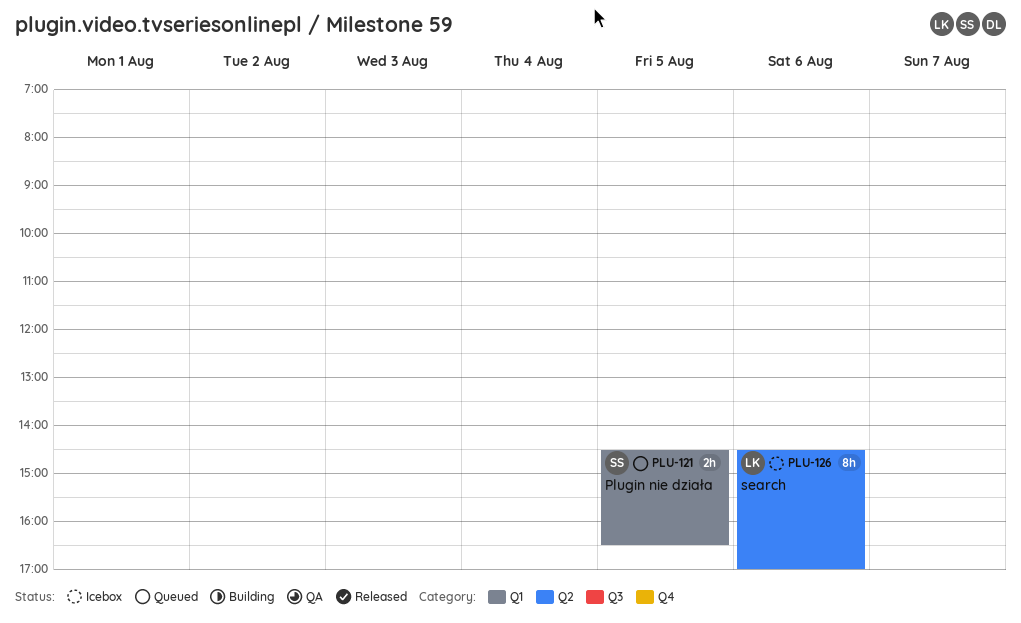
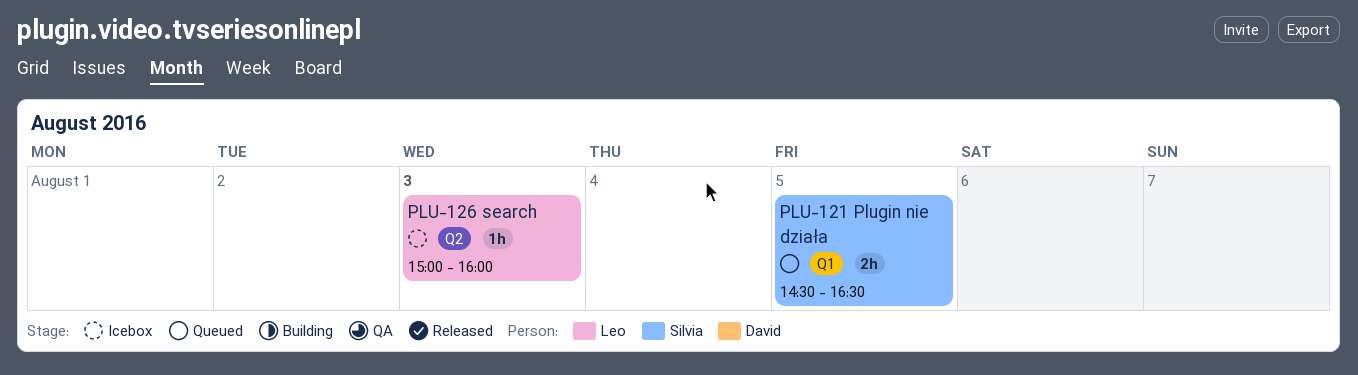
PLU-126, estimate: 8h -> 1h
PLU-126, day: Aug 6 -> Aug 3
PLU-126, begins: 14:30 -> 15:00
PLU-126, ends: 17:00 -> 16:00

